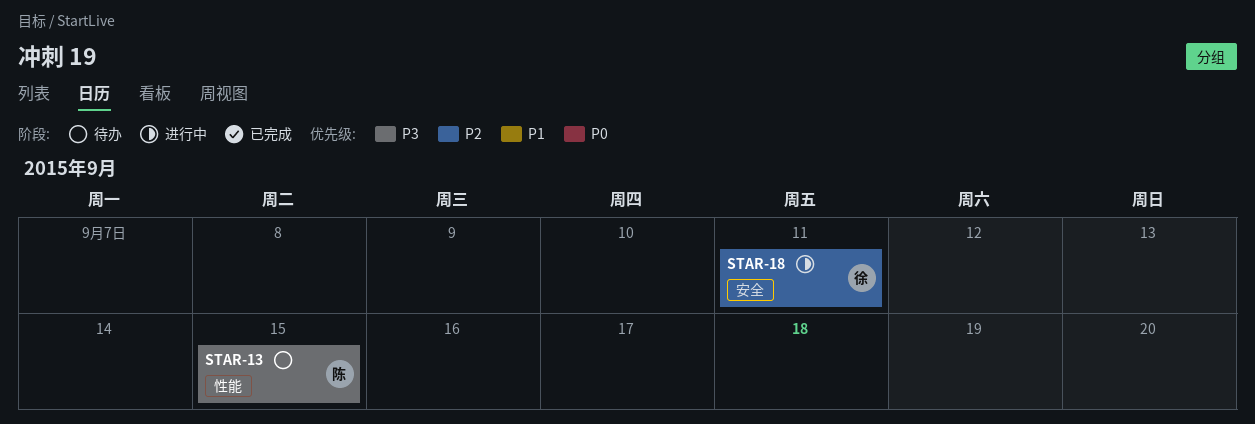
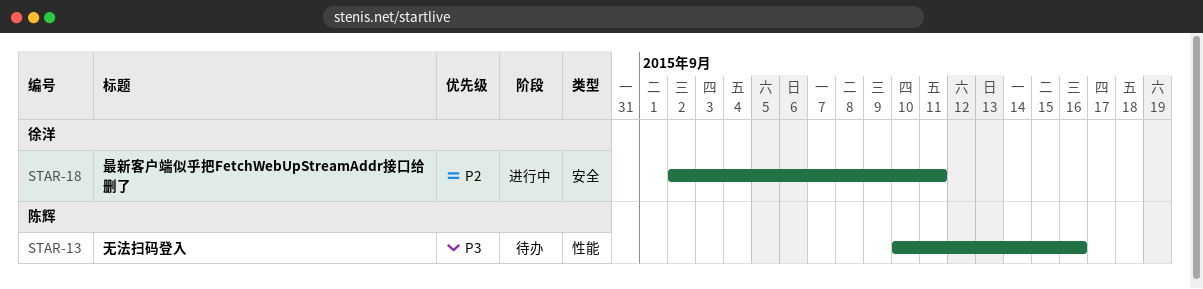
STAR-13, due: Sep 15 -> Sep 16

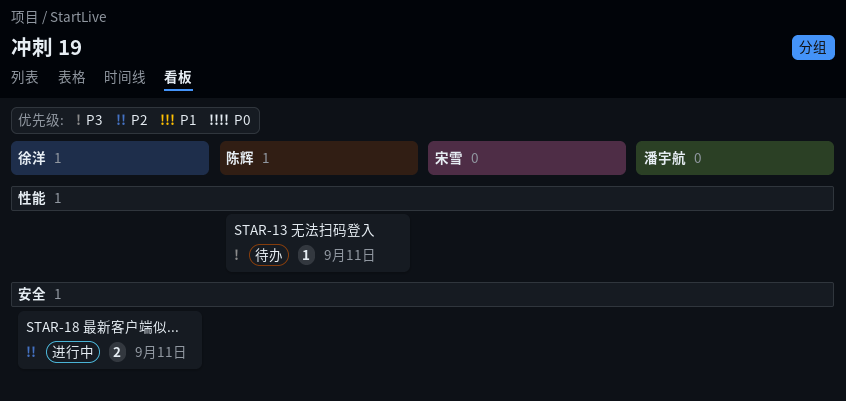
STAR-13, due: Sep 16 -> Sep 11

